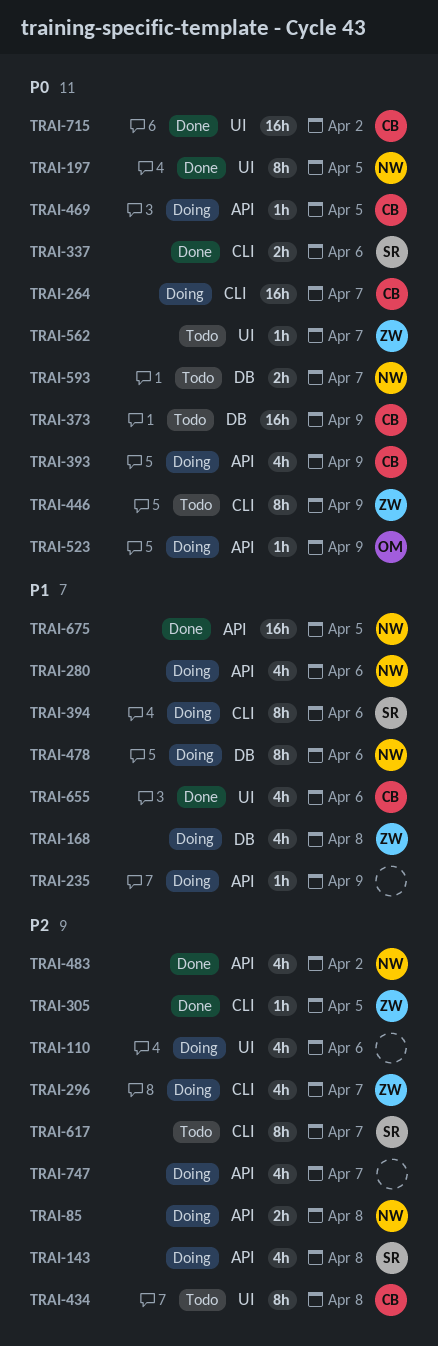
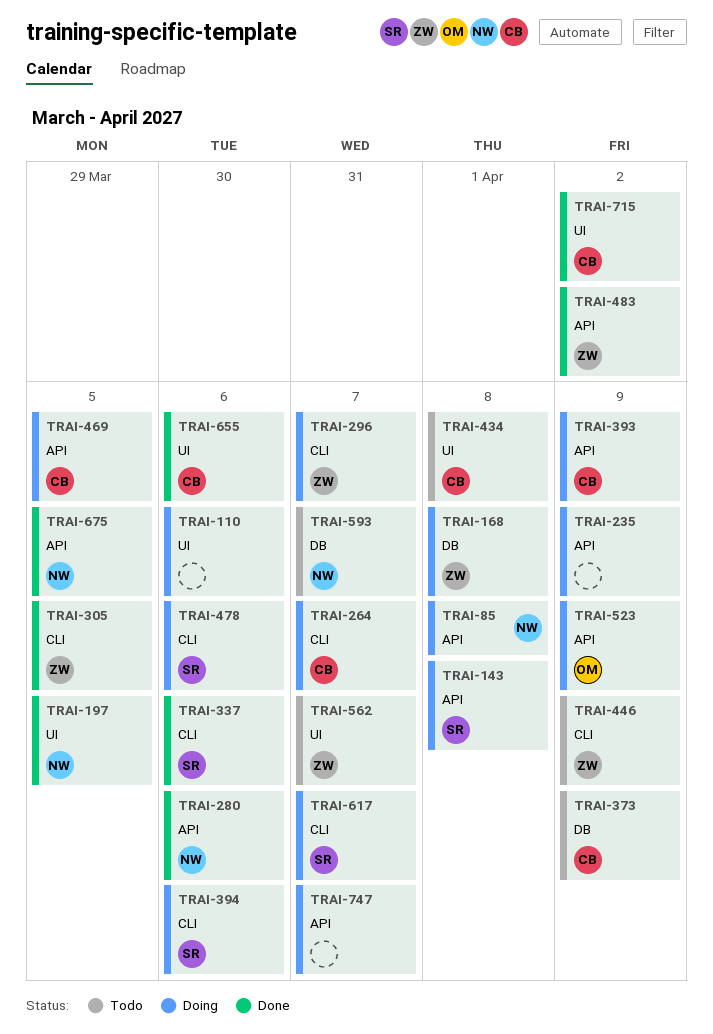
TRAI-280, status: Doing -> Done
TRAI-478, owner: NW -> SR
TRAI-478, label: DB -> CLI
TRAI-483, owner: NW -> ZW
TRAI-617, status: Todo -> Doing

